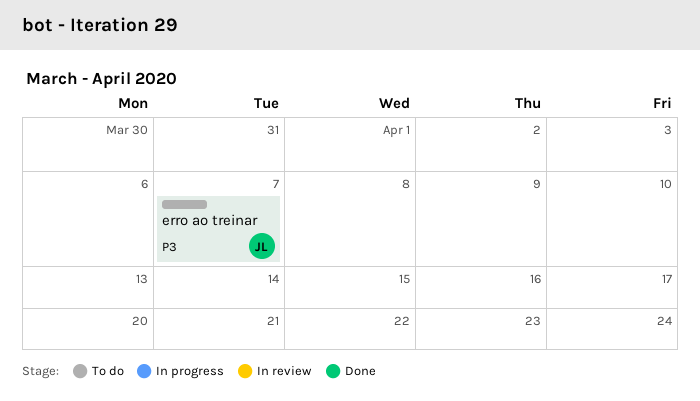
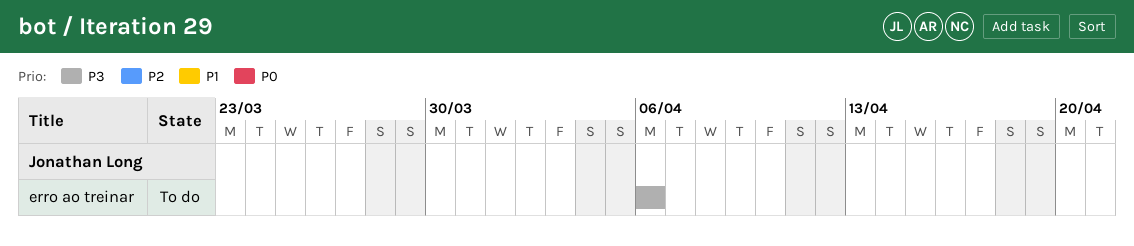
erro ao treinar, due: Apr 7 -> Apr 6

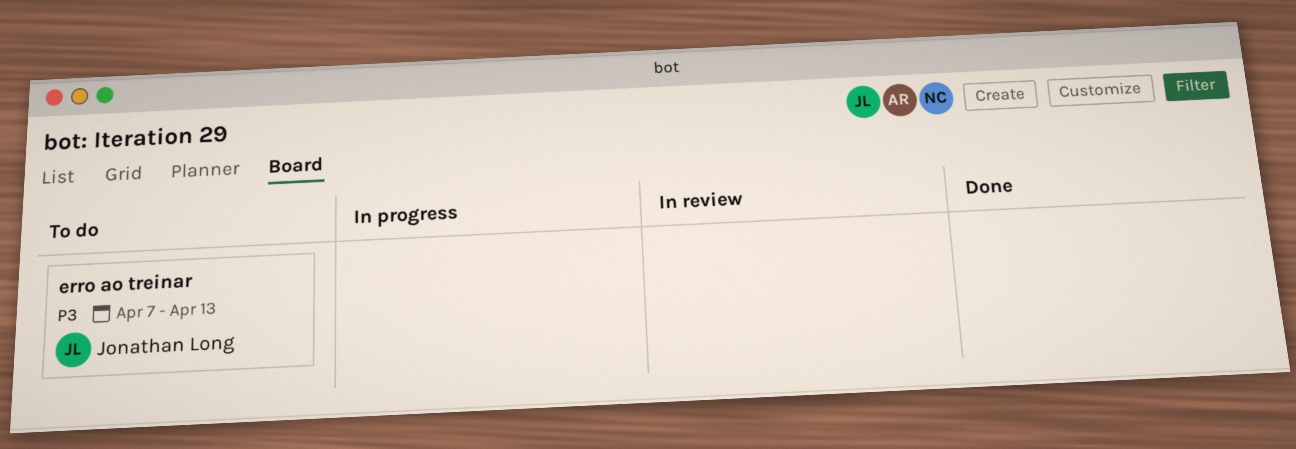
erro ao treinar, start: Apr 6 -> Apr 7
erro ao treinar, due: Apr 6 -> Apr 13

